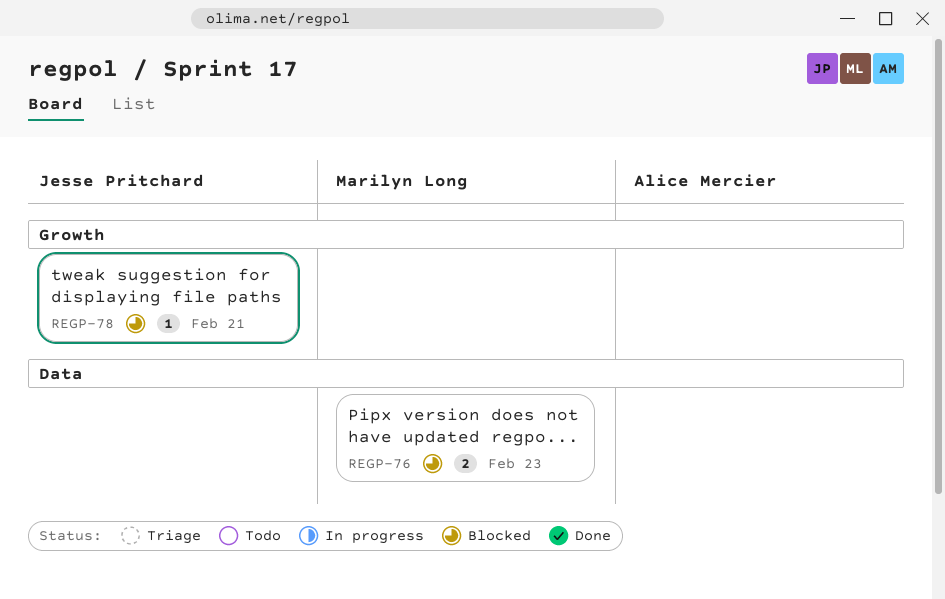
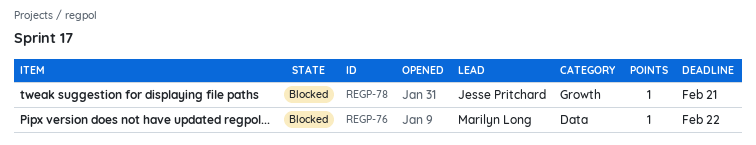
REGP-76, estimate: 2 -> 1
REGP-76, due: Feb 23 -> Feb 22

